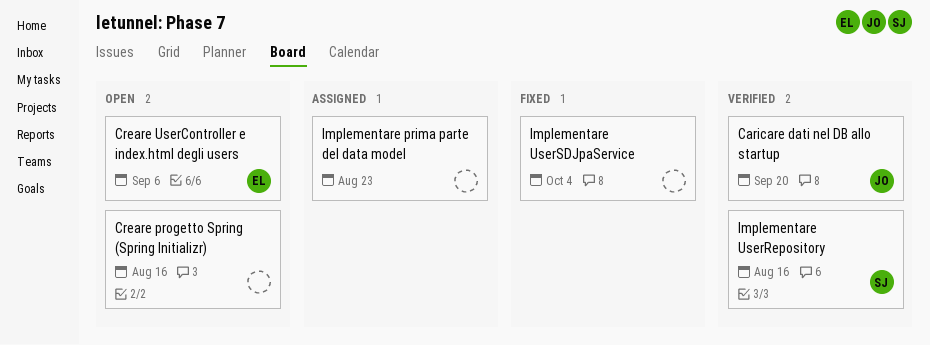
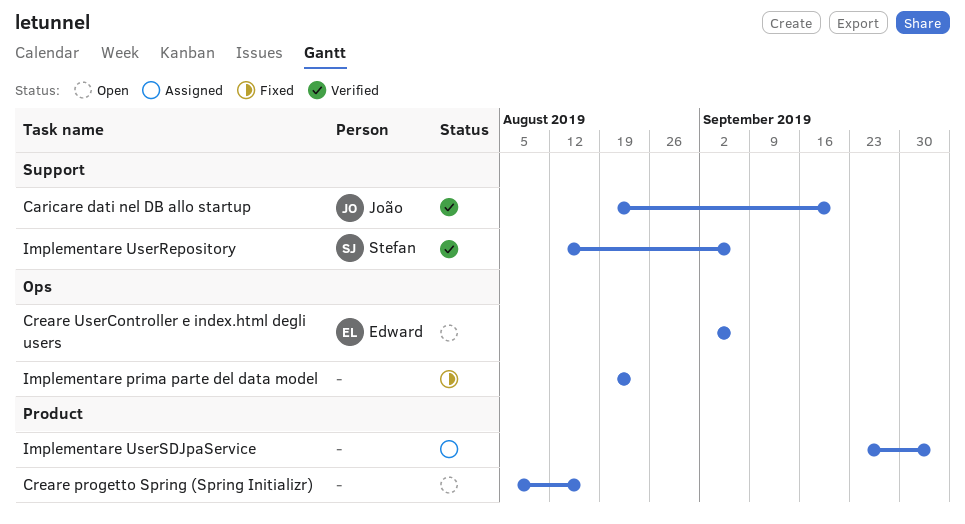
Implementare prima parte del data model, status: Assigned -> Fixed
Implementare UserRepository, due: Aug 16 -> Sep 6
Implementare UserSDJpaService, status: Fixed -> Assigned

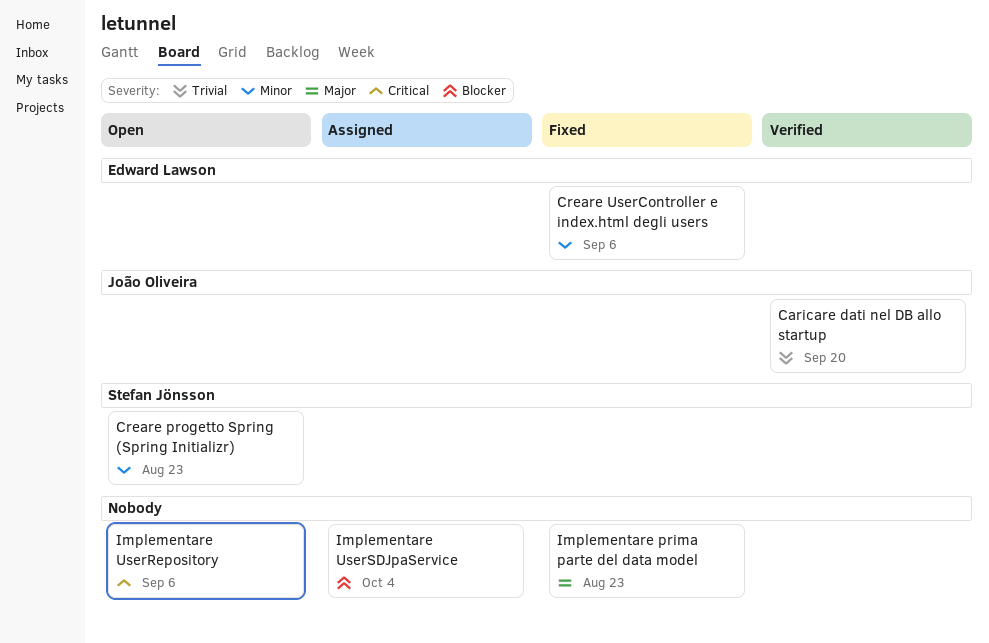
Creare progetto Spring (Spring Initializr), owner: none -> Stefan Jönsson
Creare progetto Spring (Spring Initializr), due: Aug 16 -> Aug 23
Creare UserController e index.html degli users, status: Open -> Fixed
Implementare UserRepository, status: Verified -> Open
Implementare UserRepository, owner: Stefan Jönsson -> none

